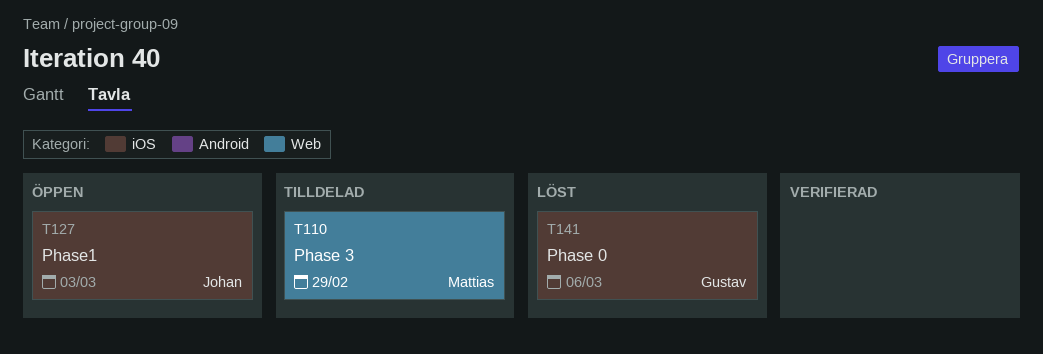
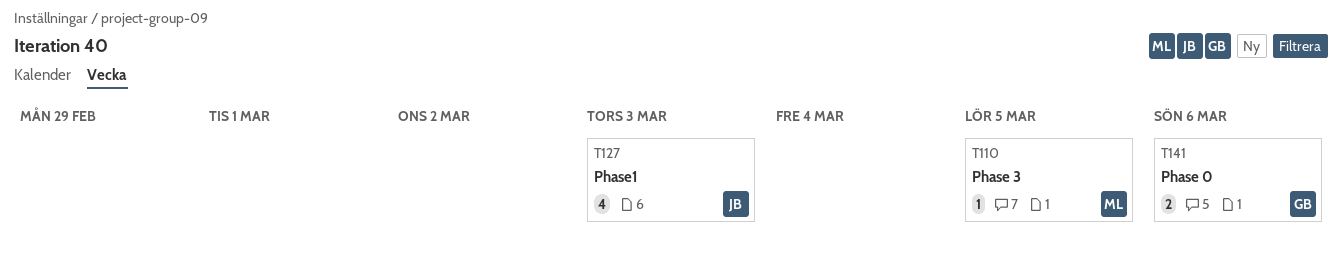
T110, due: Feb 29 -> Mar 5

